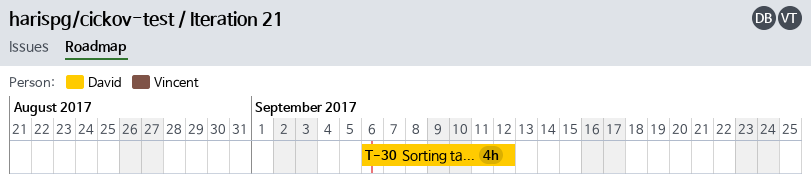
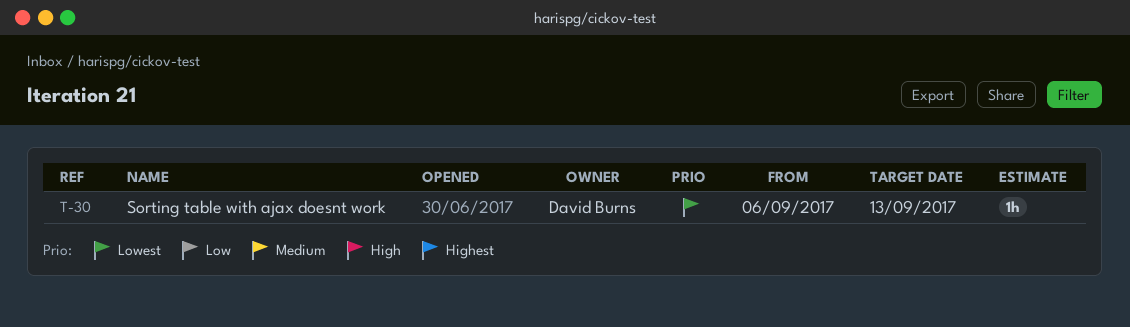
T-30, estimate: 4h -> 1h
T-30, due: Sep 12 -> Sep 13

